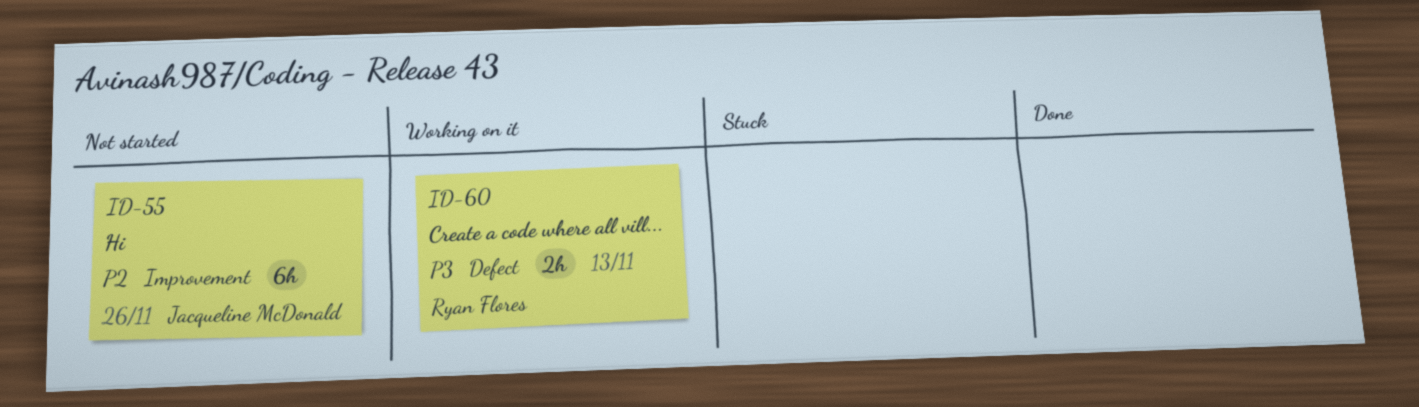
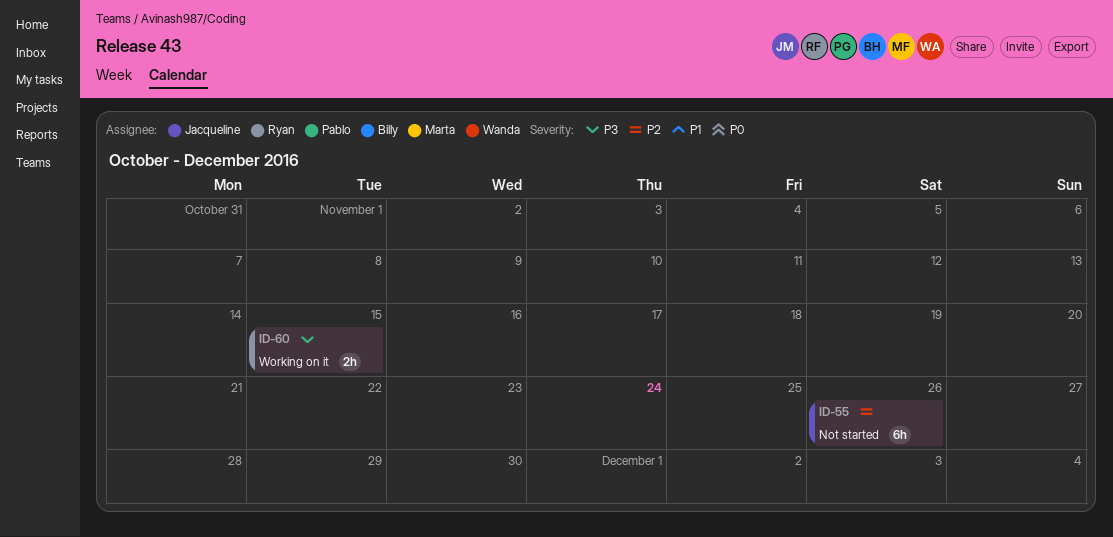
ID-60, due: Nov 13 -> Nov 15

